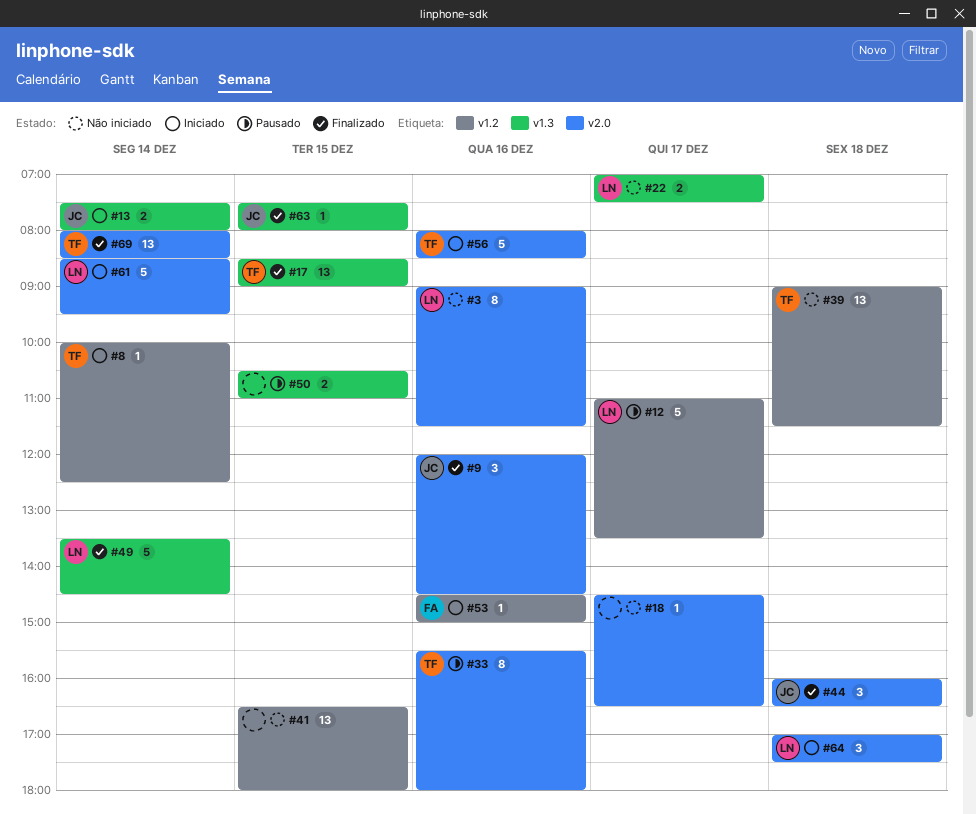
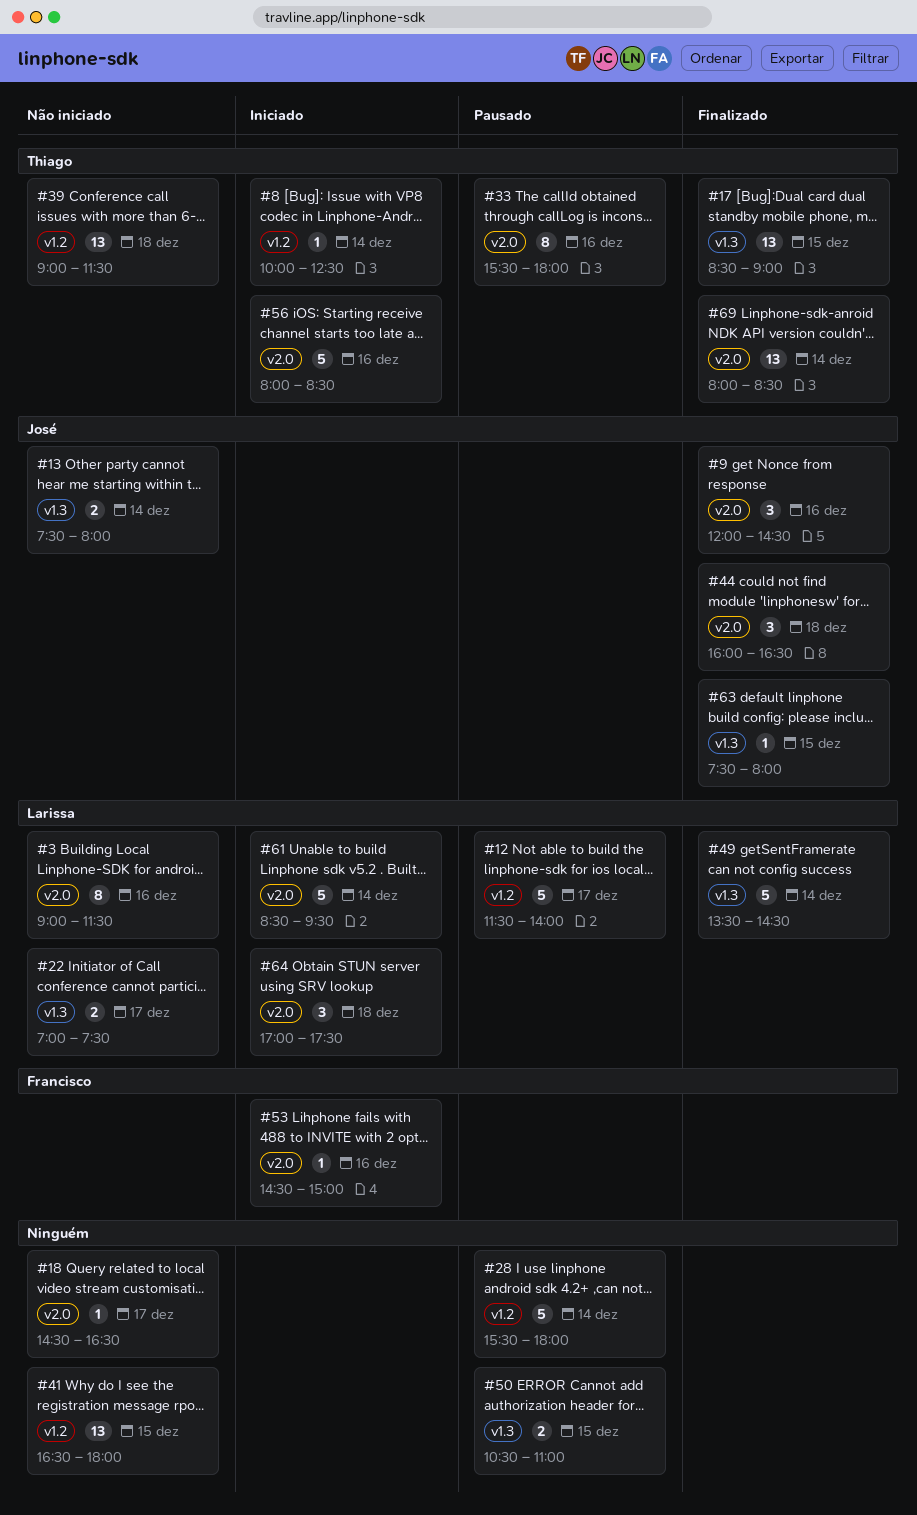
#12, begins: 11:00 -> 11:30
#12, ends: 13:30 -> 14:00
#13, status: Iniciado -> Não iniciado
#28: none -> present
#53, label: v1.2 -> v2.0

